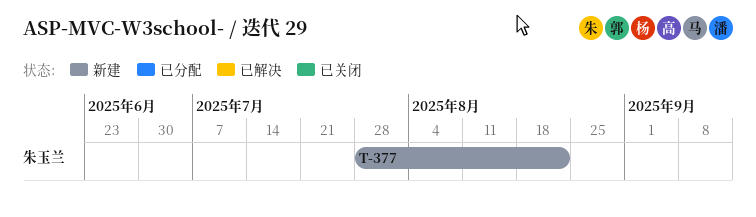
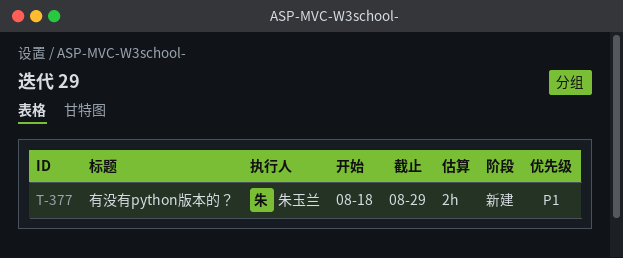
T-377, start: Jul 28 -> Aug 18
T-377, due: Aug 22 -> Aug 29

